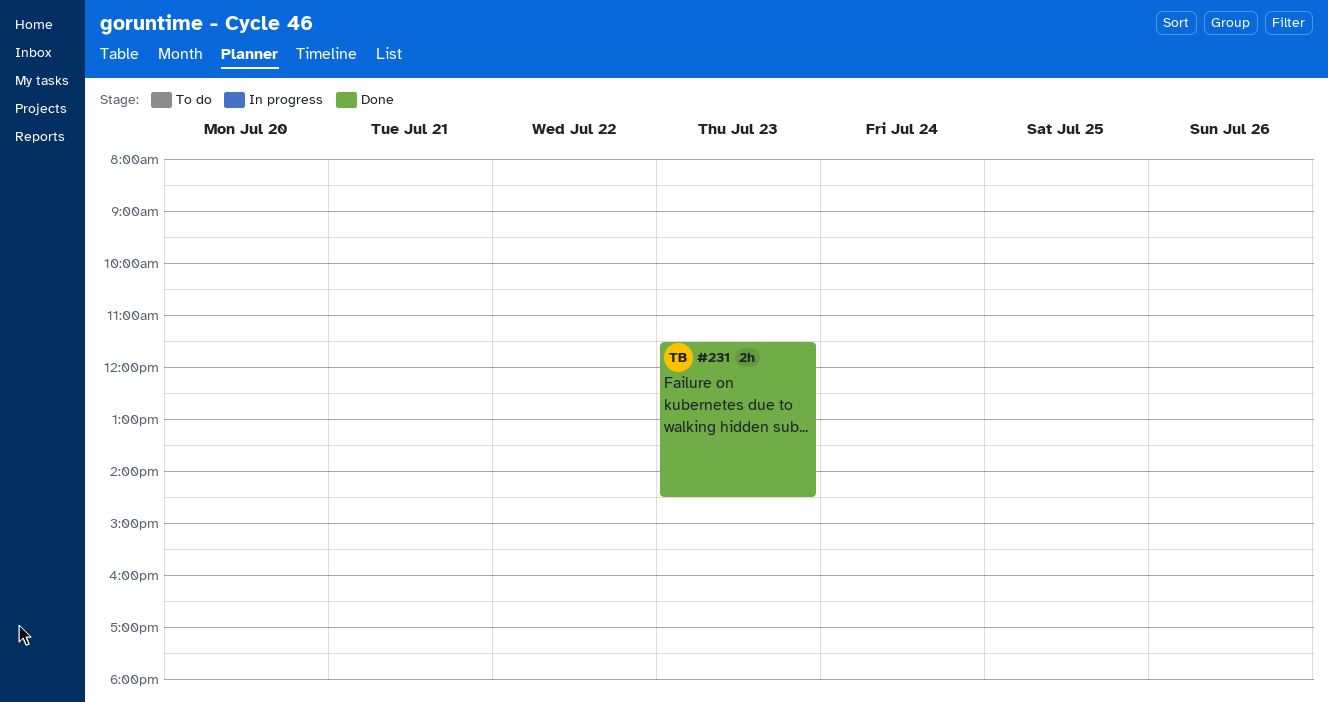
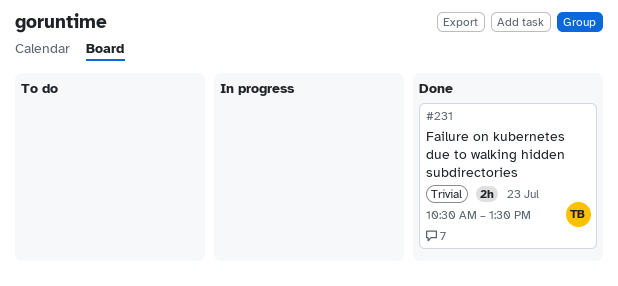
#231, begins: 11:30 -> 10:30
#231, ends: 14:30 -> 13:30

